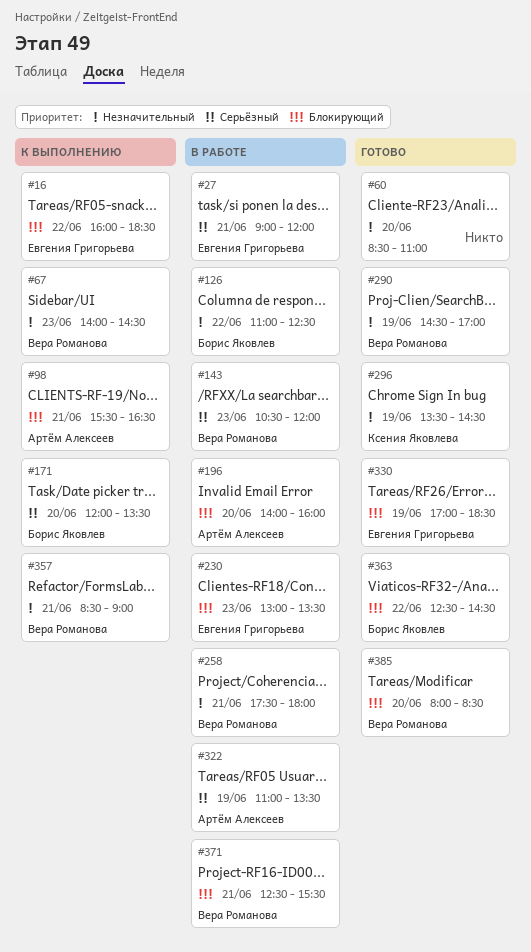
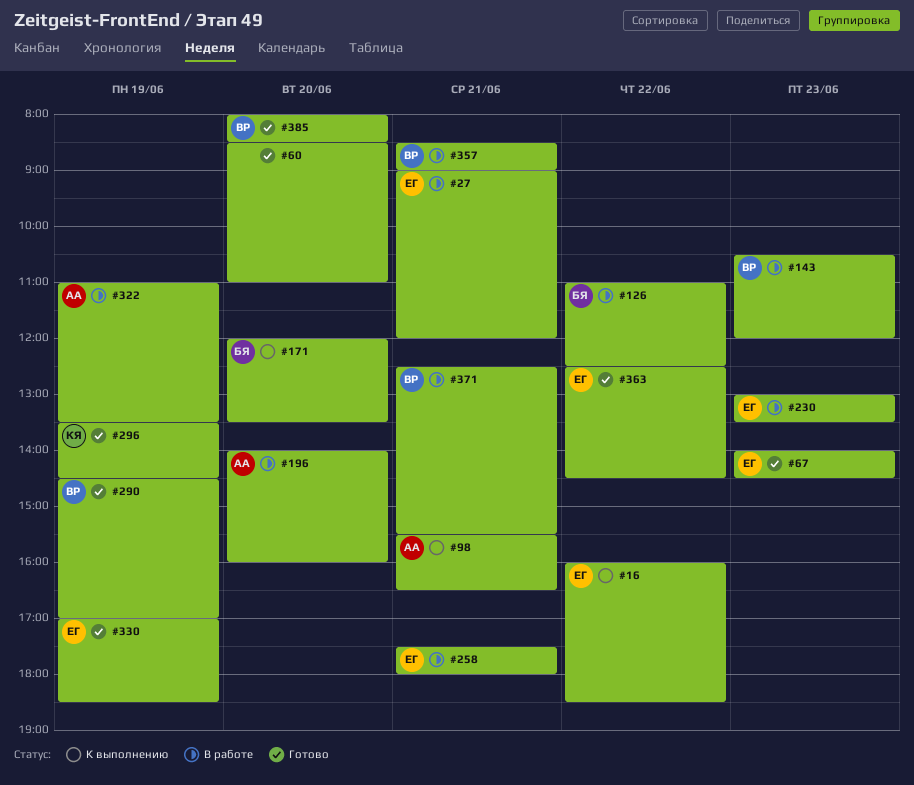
#67, status: К выполнению -> Готово
#67, owner: Вера Романова -> Евгения Григорьева
#258, owner: Вера Романова -> Евгения Григорьева
#357, status: К выполнению -> В работе
#363, owner: Борис Яковлев -> Евгения Григорьева

